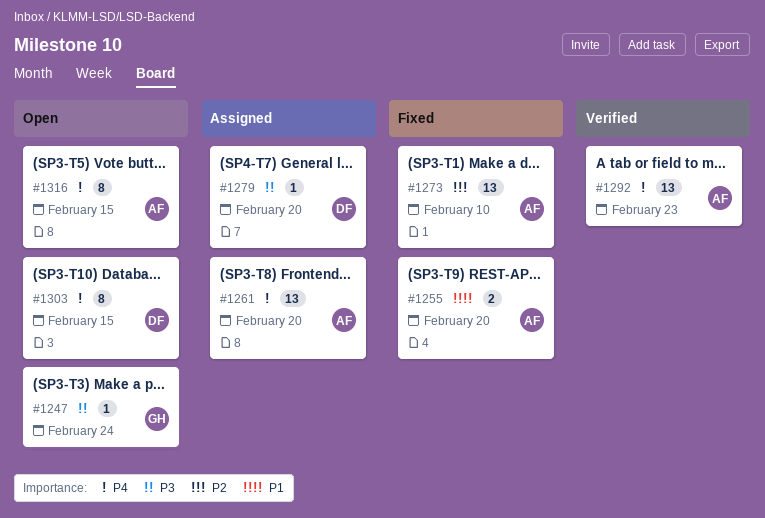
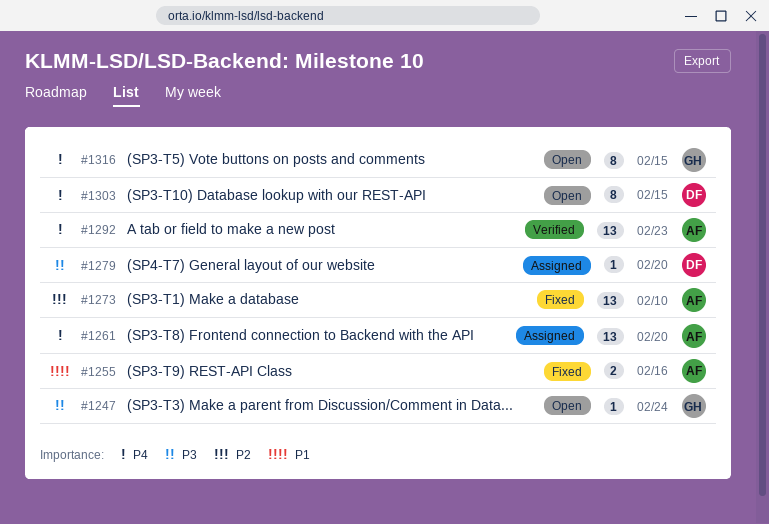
#1255, due: Feb 20 -> Feb 16
#1316, owner: AF -> GH

